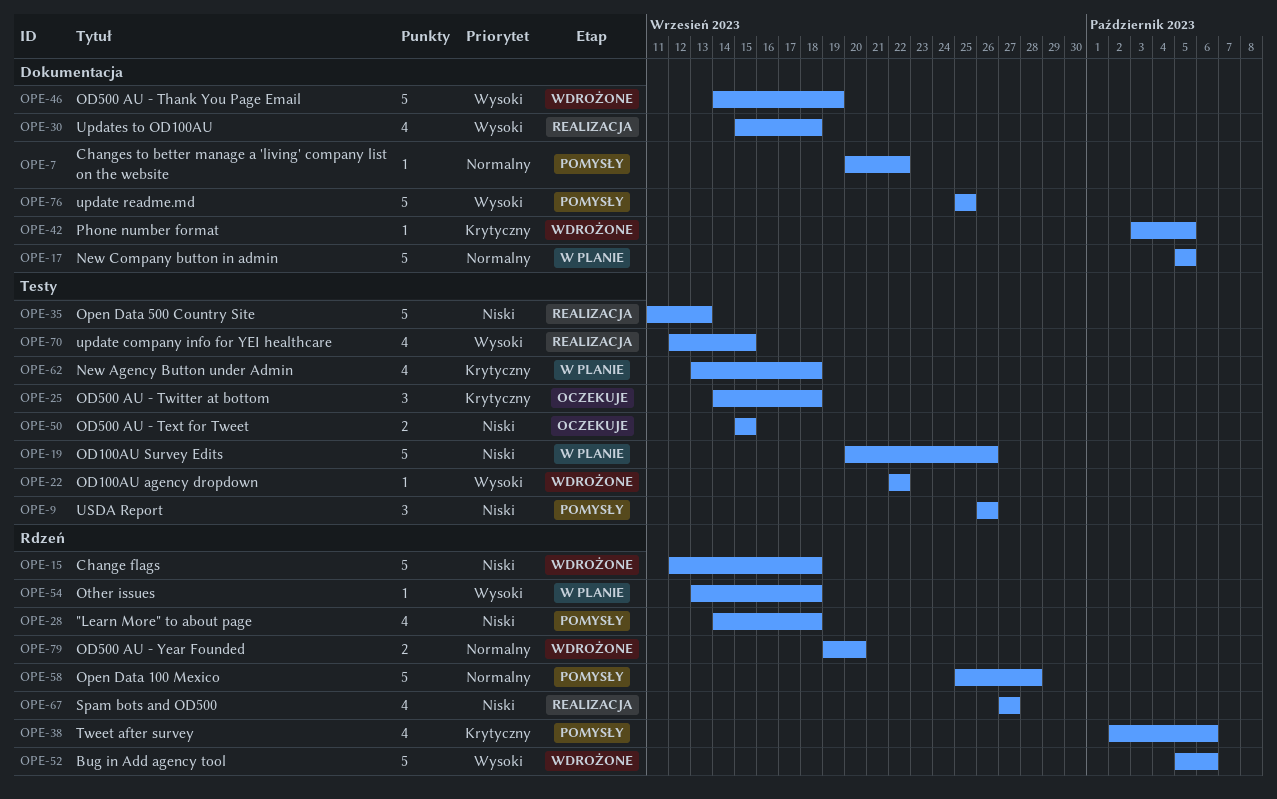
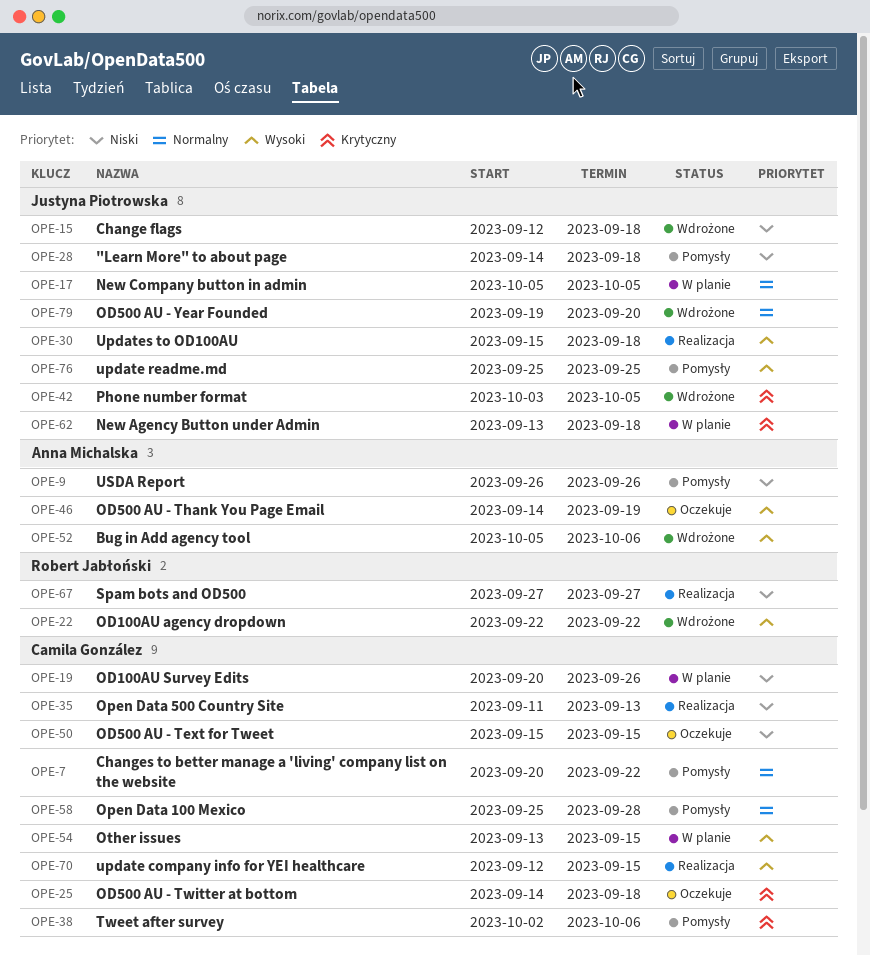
OPE-46, status: Wdrożone -> Oczekuje
OPE-54, due: Sep 18 -> Sep 15

